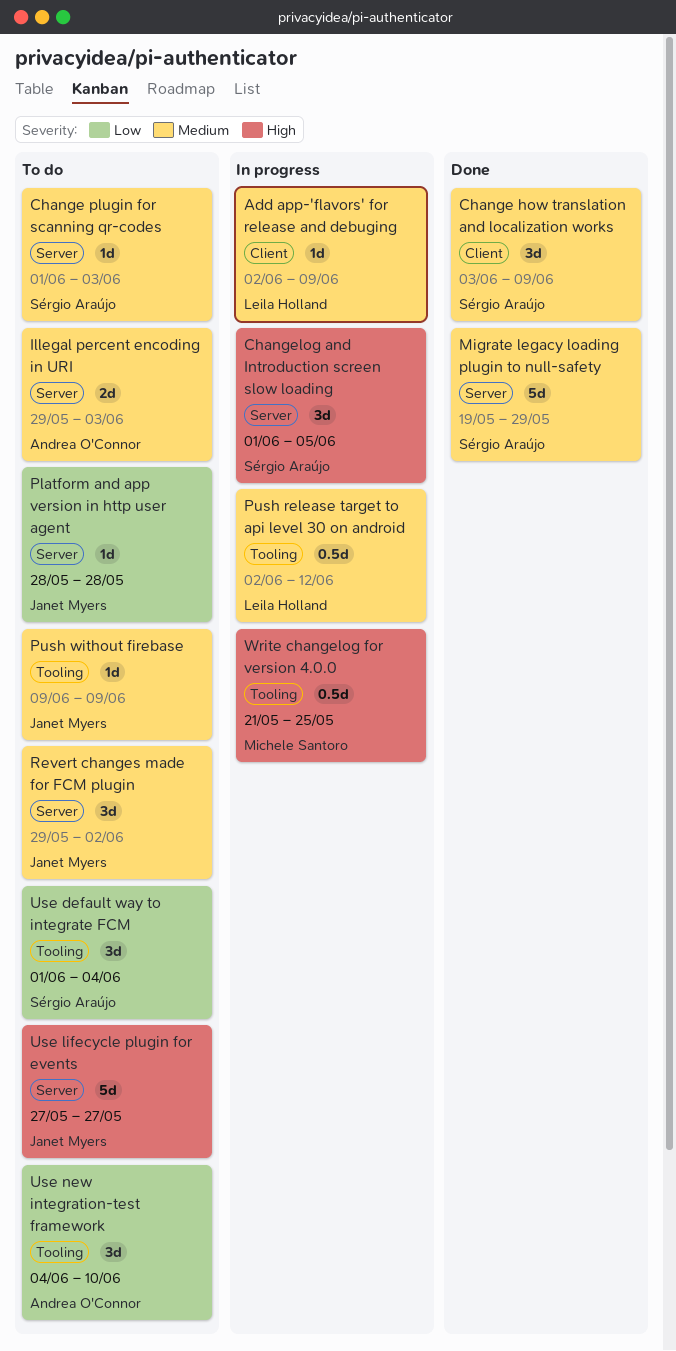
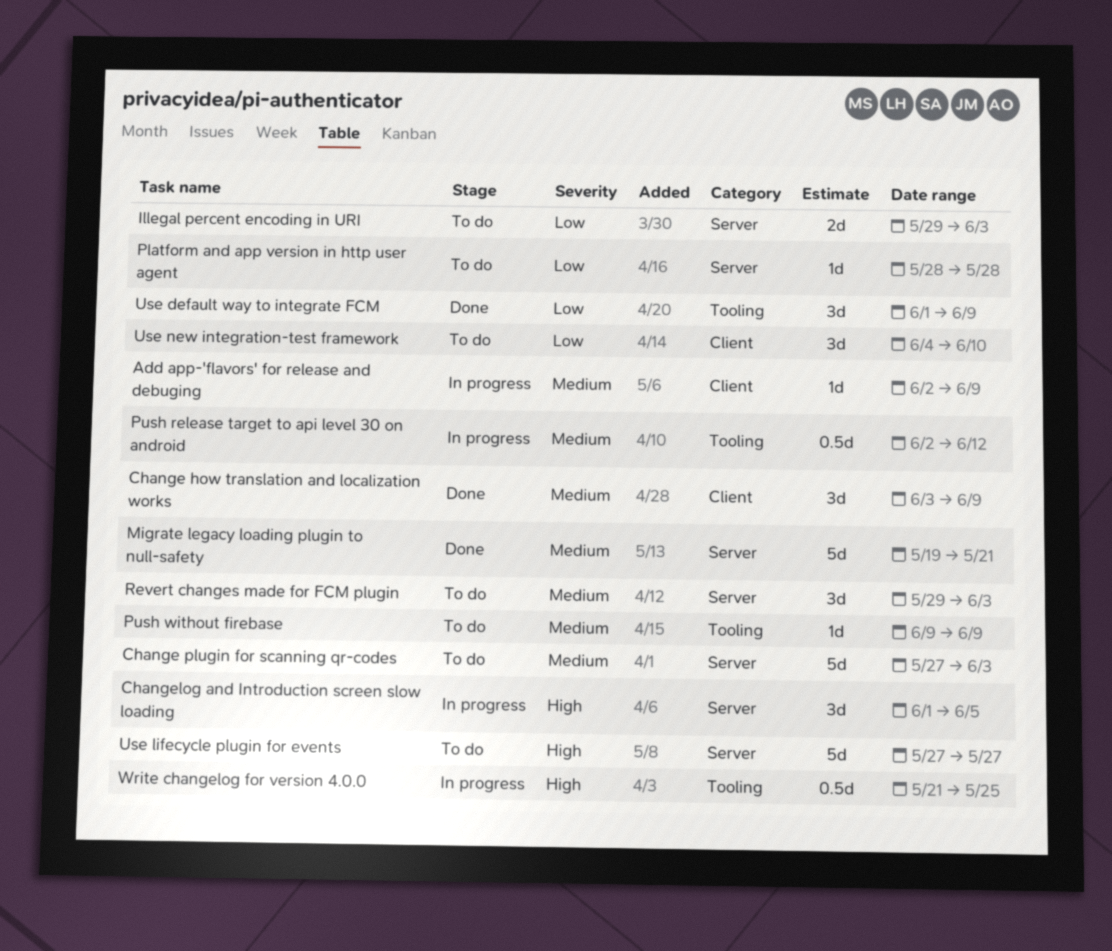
Change plugin for scanning qr-codes, estimate: 1d -> 5d
Change plugin for scanning qr-codes, start: Jun 1 -> May 27
Illegal percent encoding in URI, priority: Medium -> Low
Migrate legacy loading plugin to null-safety, due: May 29 -> May 21
Revert changes made for FCM plugin, due: Jun 2 -> Jun 3
Use default way to integrate FCM, status: To do -> Done
Use default way to integrate FCM, due: Jun 4 -> Jun 9
Use new integration-test framework, label: Tooling -> Client

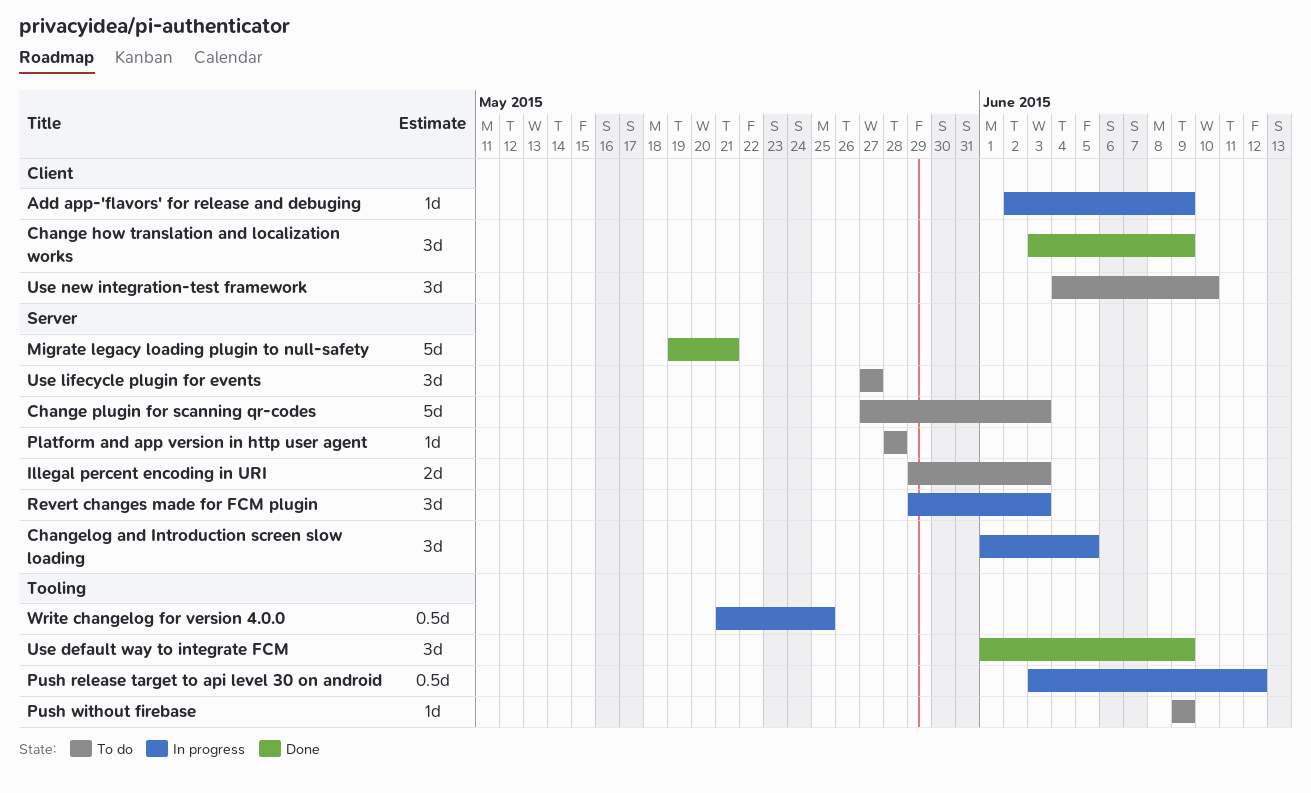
Push release target to api level 30 on android, start: Jun 2 -> Jun 3
Revert changes made for FCM plugin, status: To do -> In progress
Use lifecycle plugin for events, estimate: 5d -> 3d

